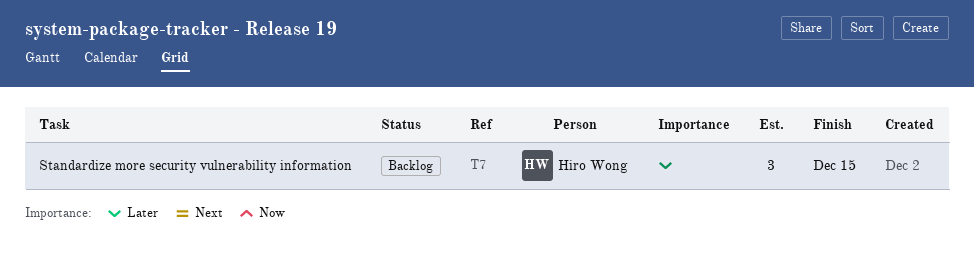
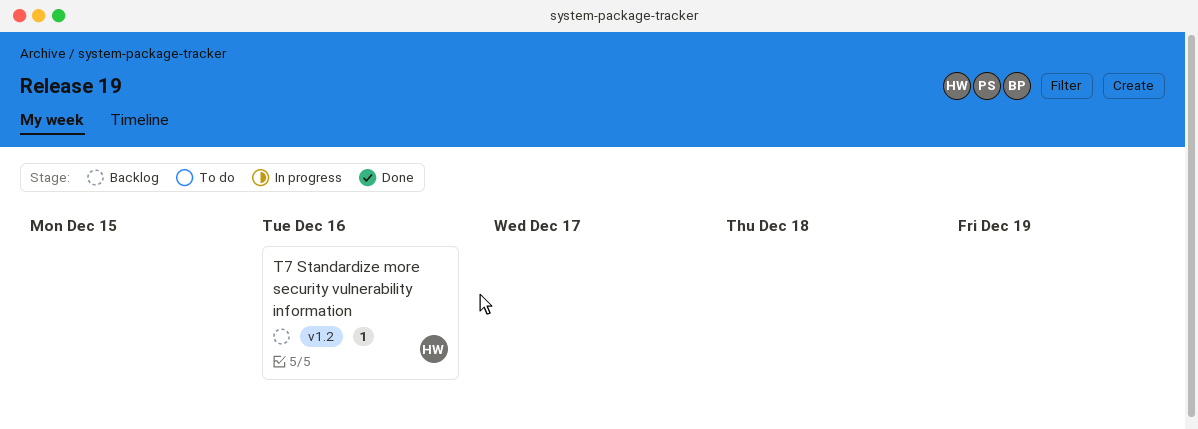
T7, estimate: 3 -> 1
T7, due: Dec 15 -> Dec 16

